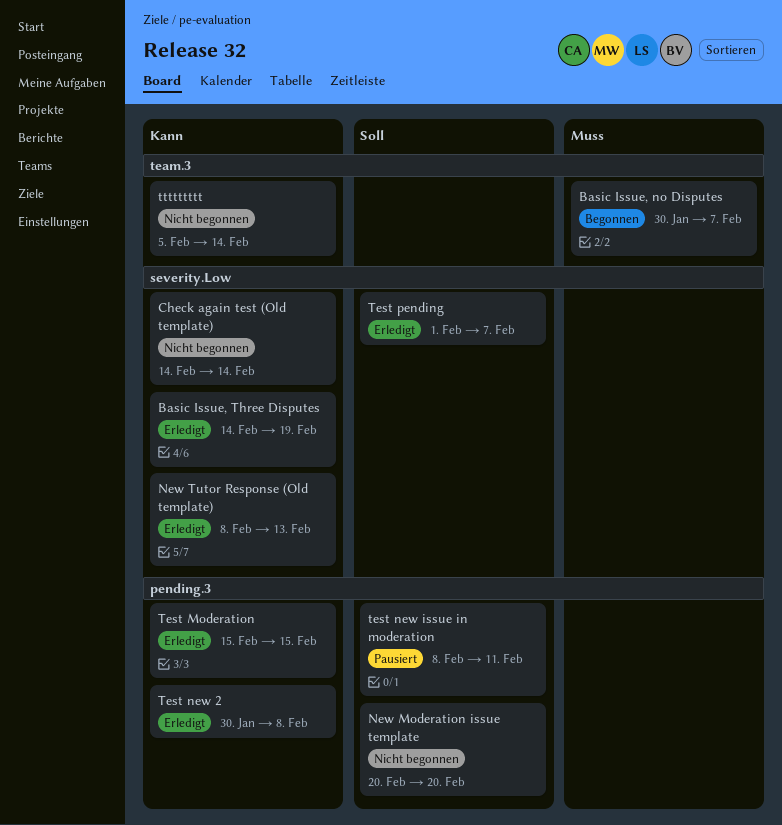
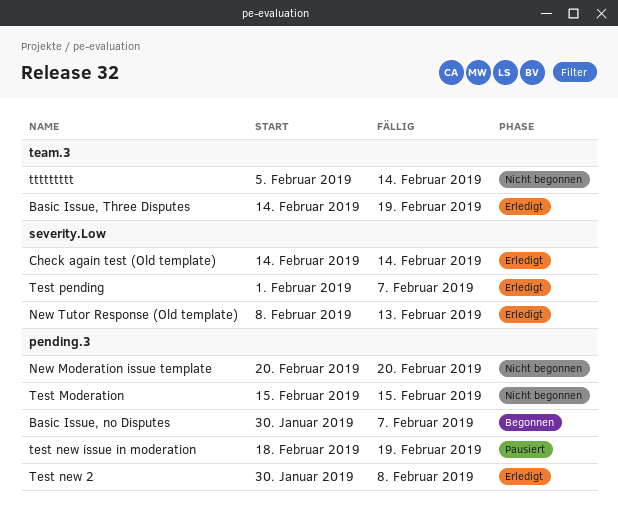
Basic Issue, no Disputes, label: team.3 -> pending.3
Basic Issue, Three Disputes, label: severity.Low -> team.3
Check again test (Old template), status: Nicht begonnen -> Erledigt
Test Moderation, status: Erledigt -> Nicht begonnen
test new issue in moderation, start: Feb 8 -> Feb 18
test new issue in moderation, due: Feb 11 -> Feb 19

